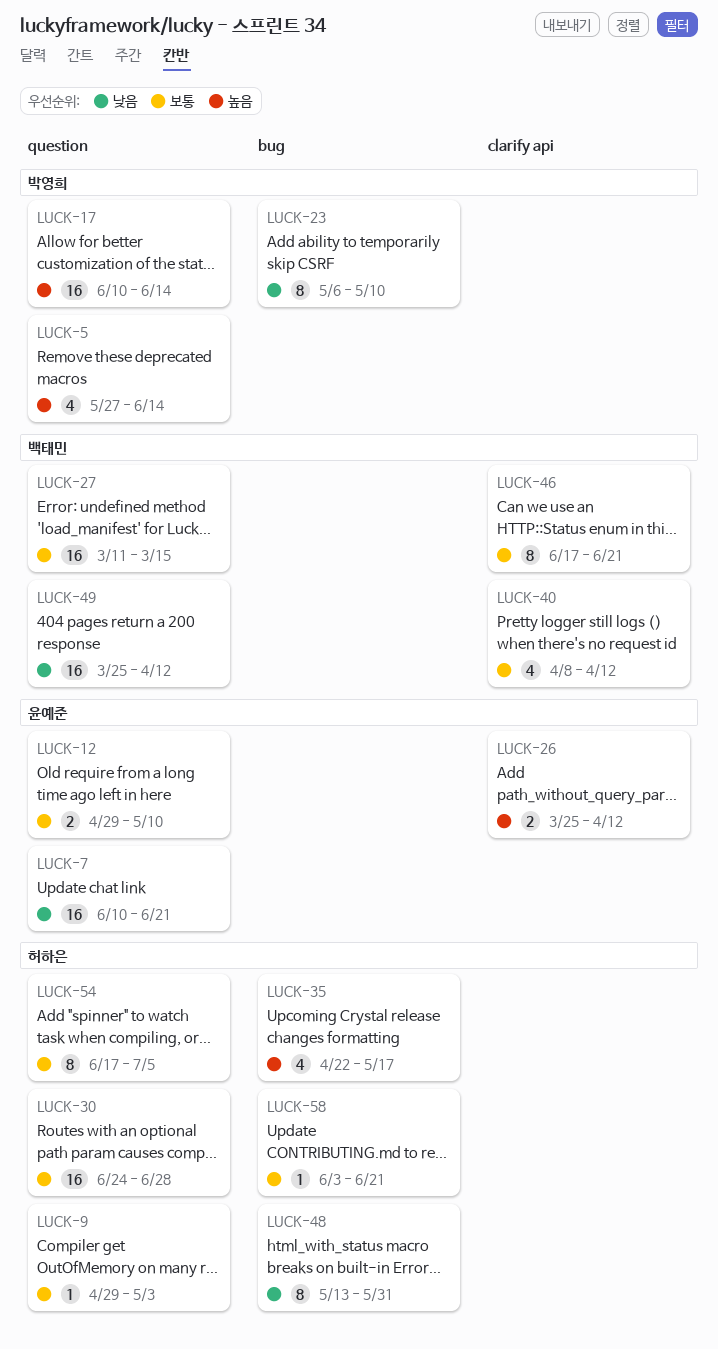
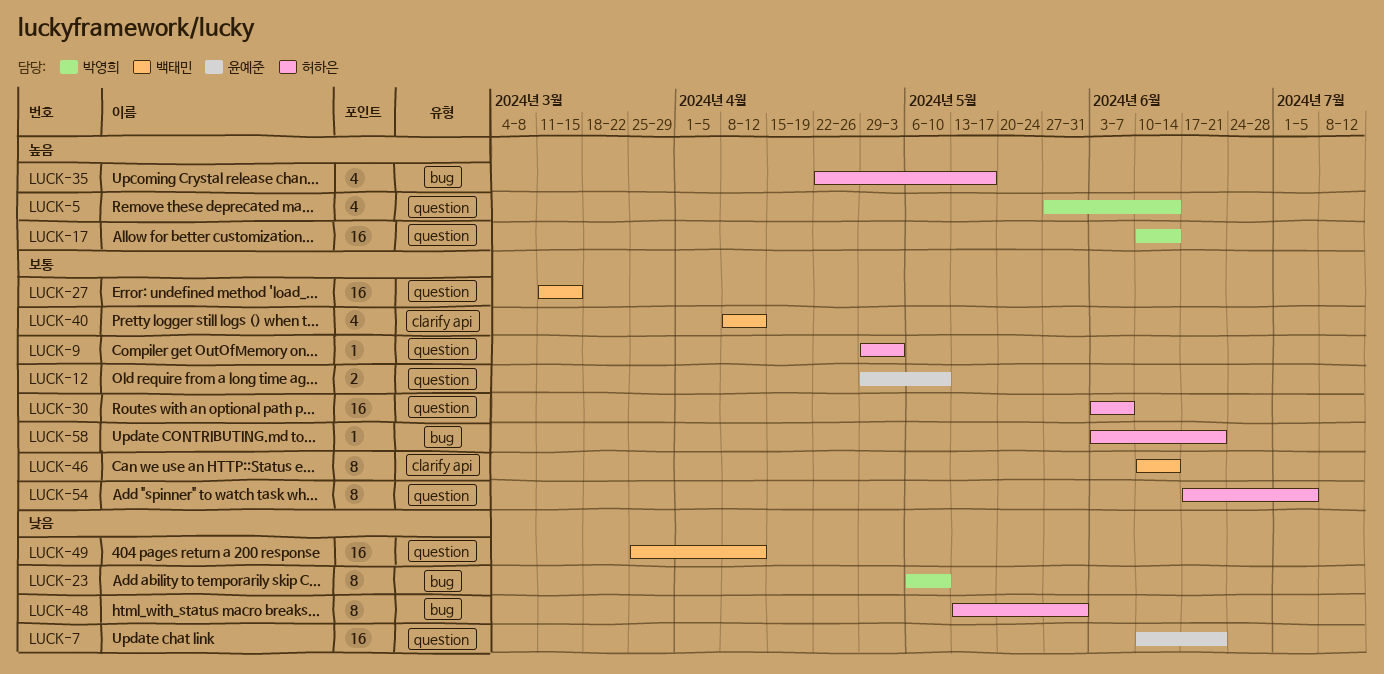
LUCK-26: present -> none
LUCK-30, start: Jun 24 -> Jun 3
LUCK-30, due: Jun 28 -> Jun 7
LUCK-46, start: Jun 17 -> Jun 10
LUCK-46, due: Jun 21 -> Jun 14

